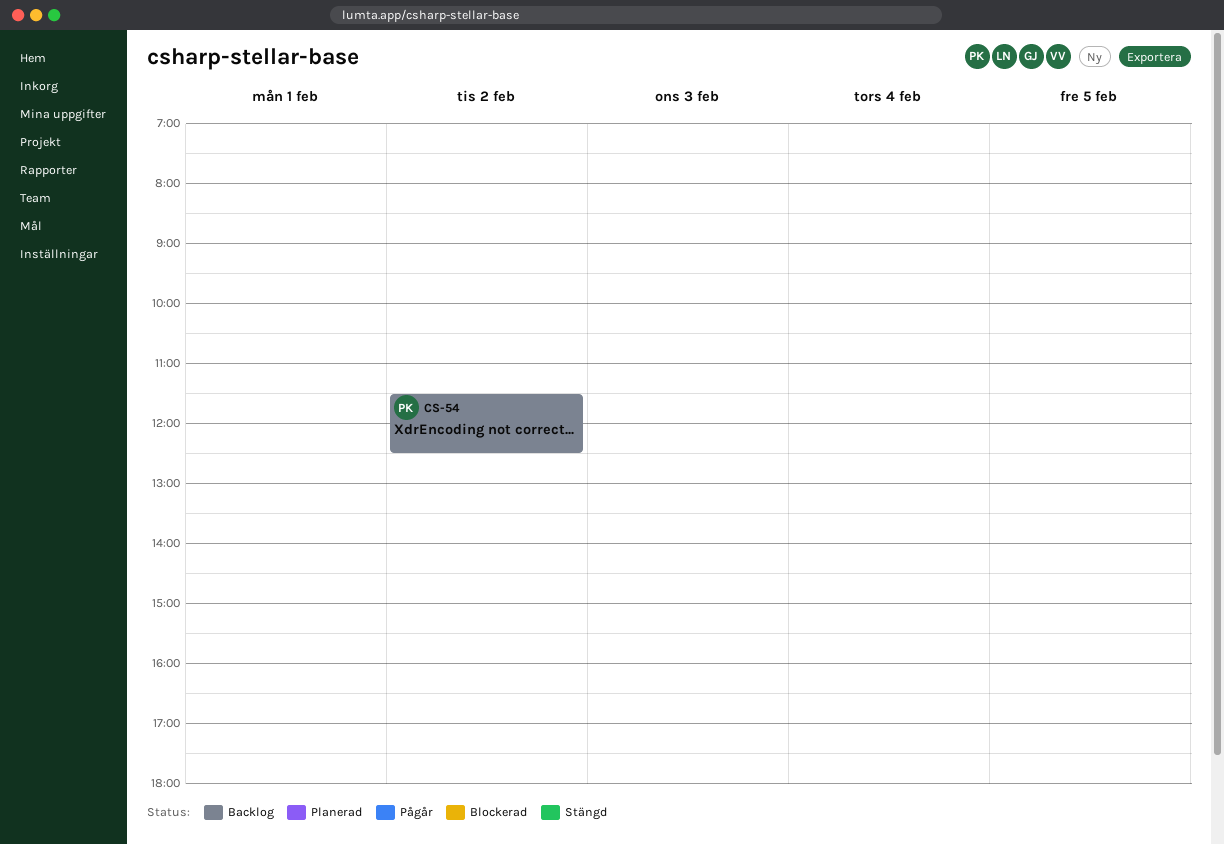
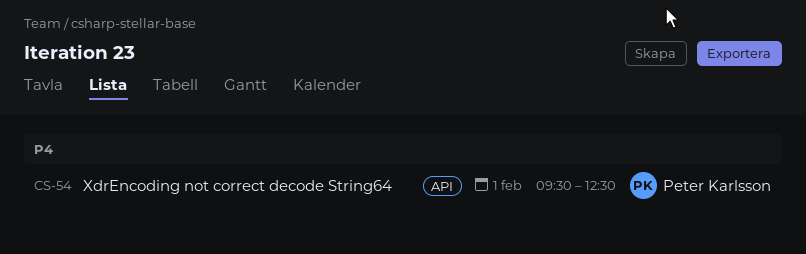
CS-54, day: Feb 2 -> Feb 1
CS-54, begins: 11:30 -> 09:30

